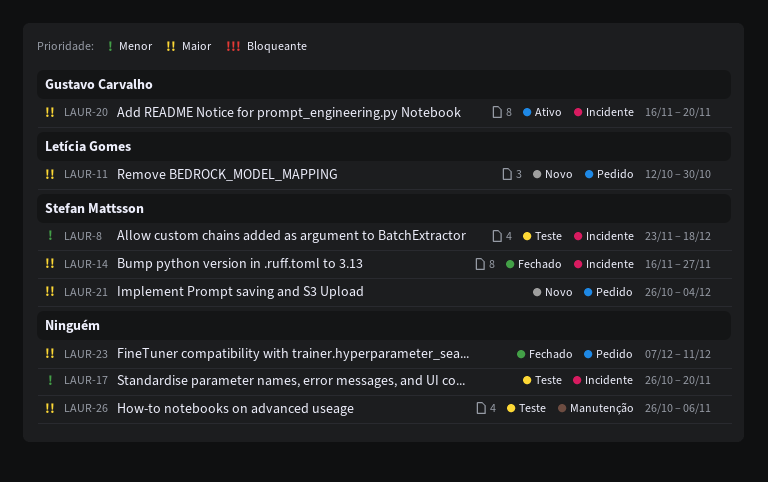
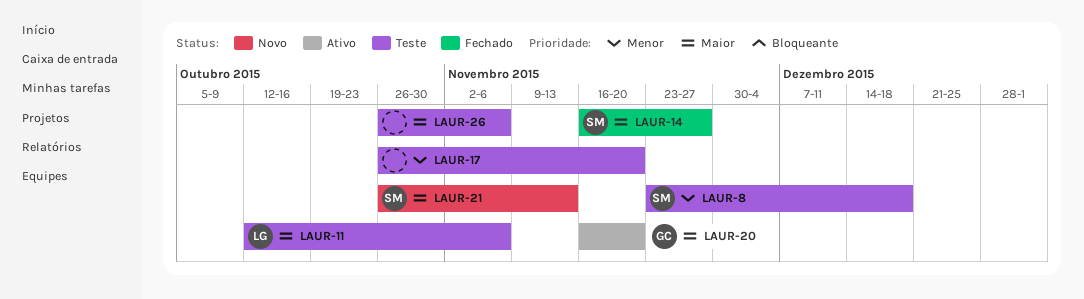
LAUR-11, status: Novo -> Teste
LAUR-11, due: Oct 30 -> Nov 6
LAUR-21, due: Dec 4 -> Nov 13
LAUR-23: present -> none

